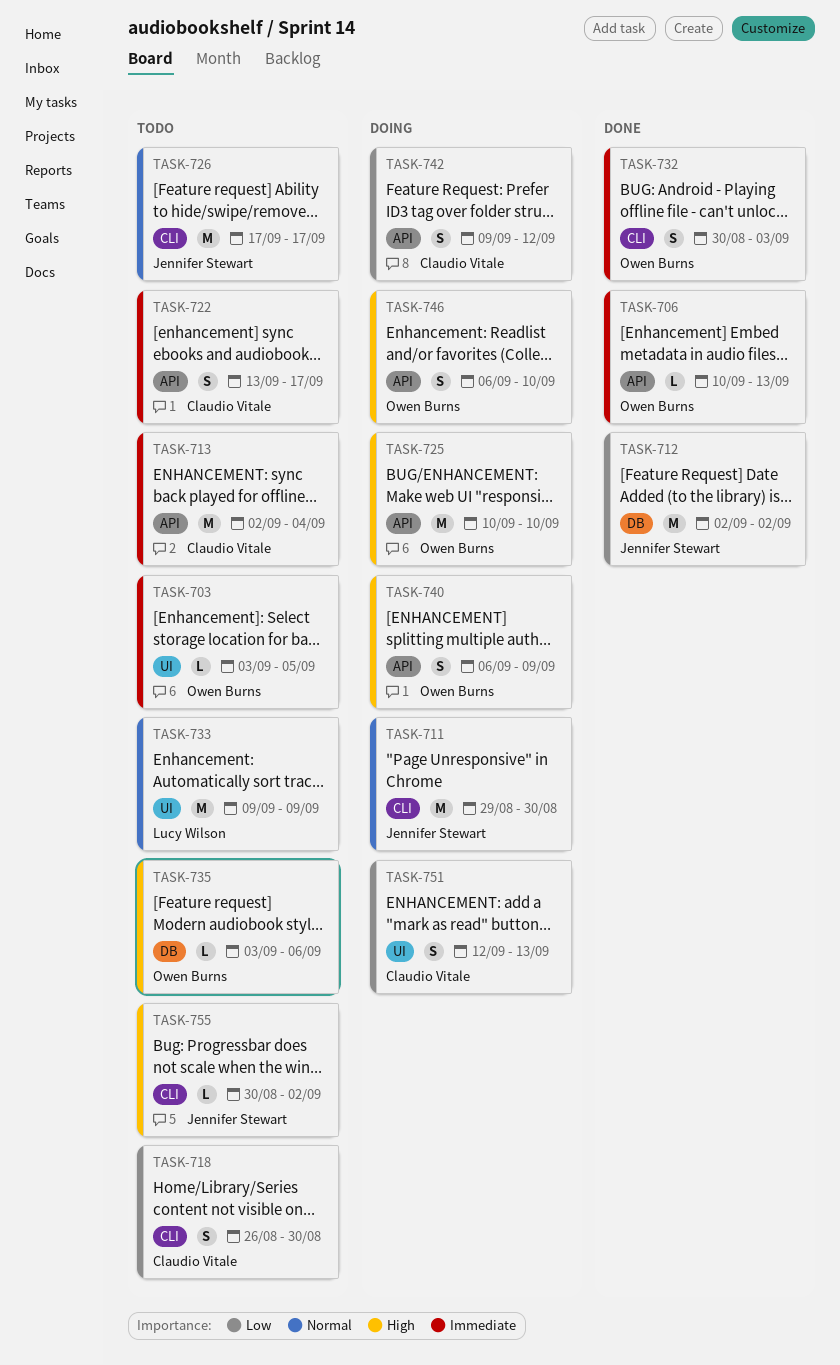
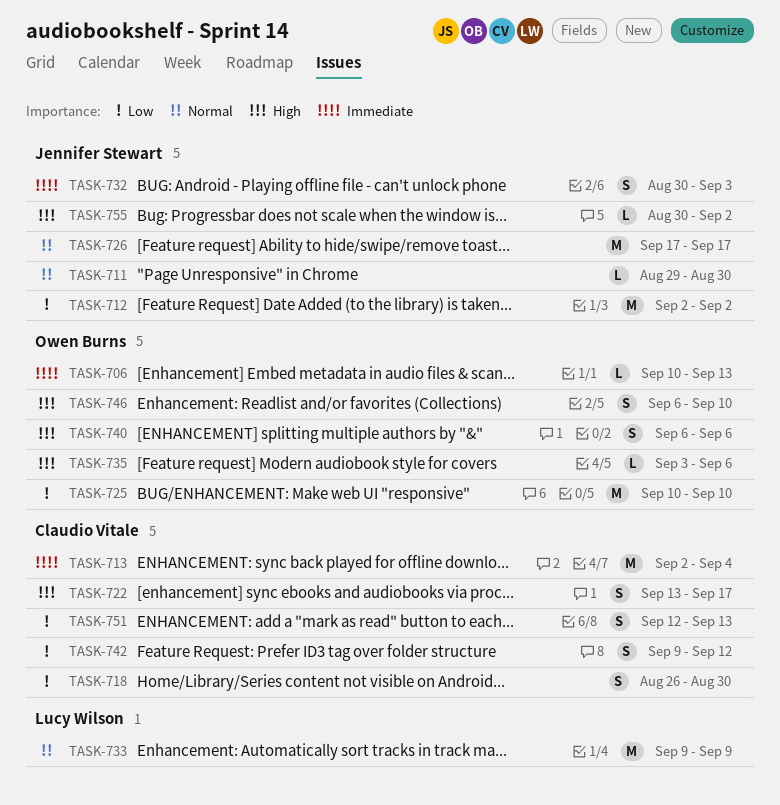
TASK-703: present -> none
TASK-711, estimate: M -> L
TASK-722, priority: Immediate -> High
TASK-725, priority: High -> Low
TASK-732, owner: Owen Burns -> Jennifer Stewart
TASK-740, due: Sep 9 -> Sep 6

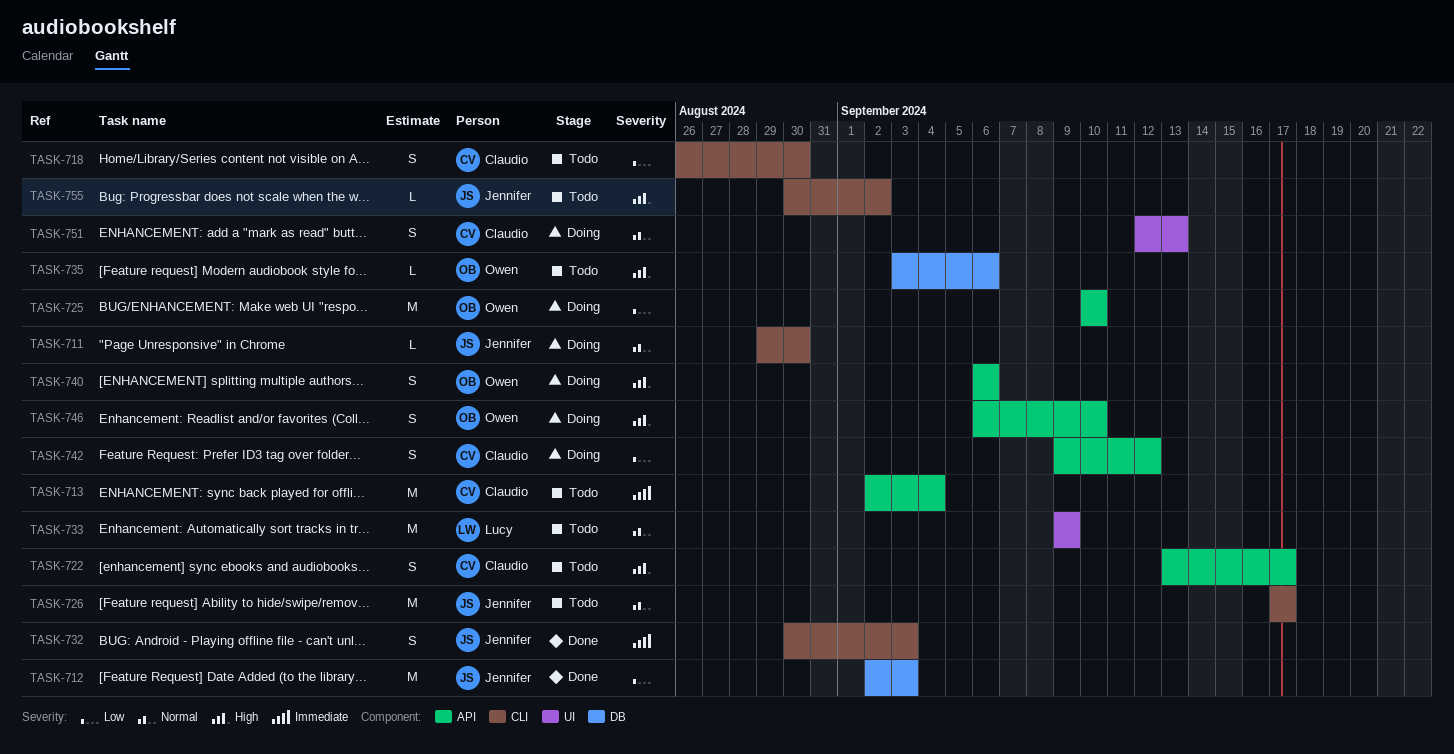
TASK-706: present -> none
TASK-712, due: Sep 2 -> Sep 3
TASK-751, priority: Low -> Normal

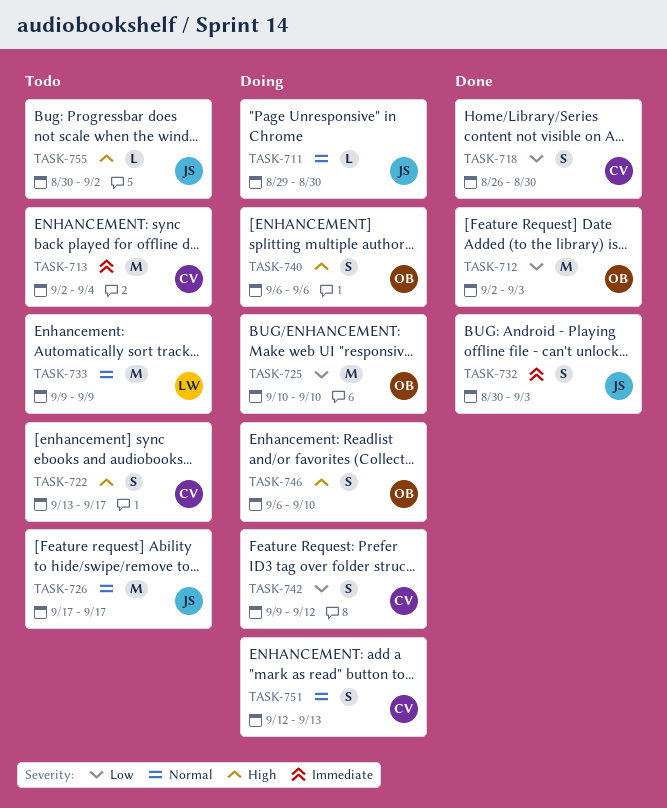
TASK-712, owner: Jennifer -> Owen
TASK-718, status: Todo -> Done
TASK-735: present -> none

